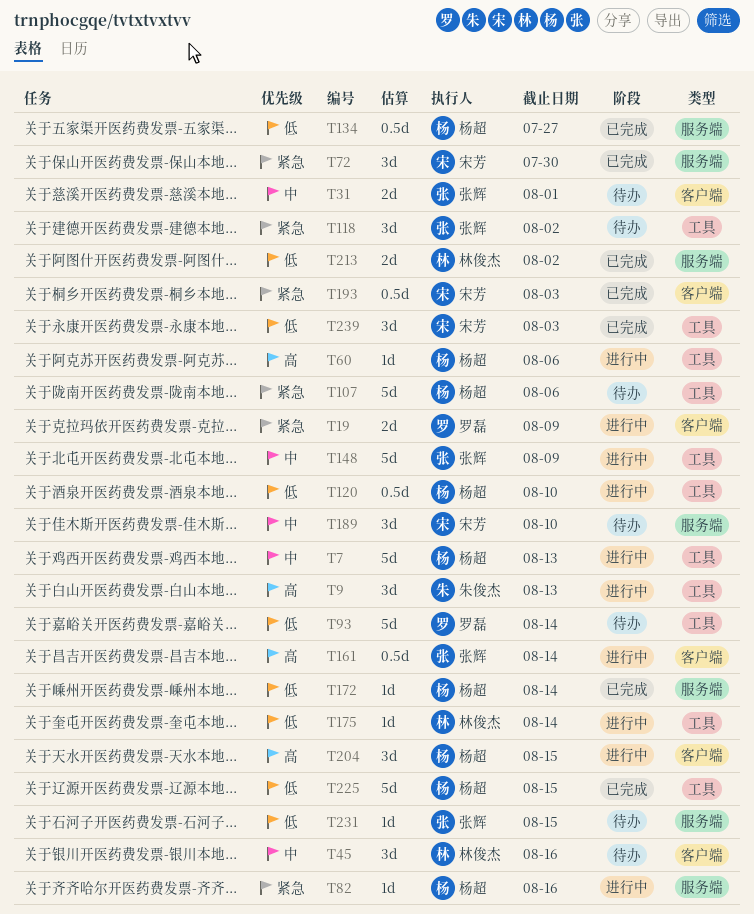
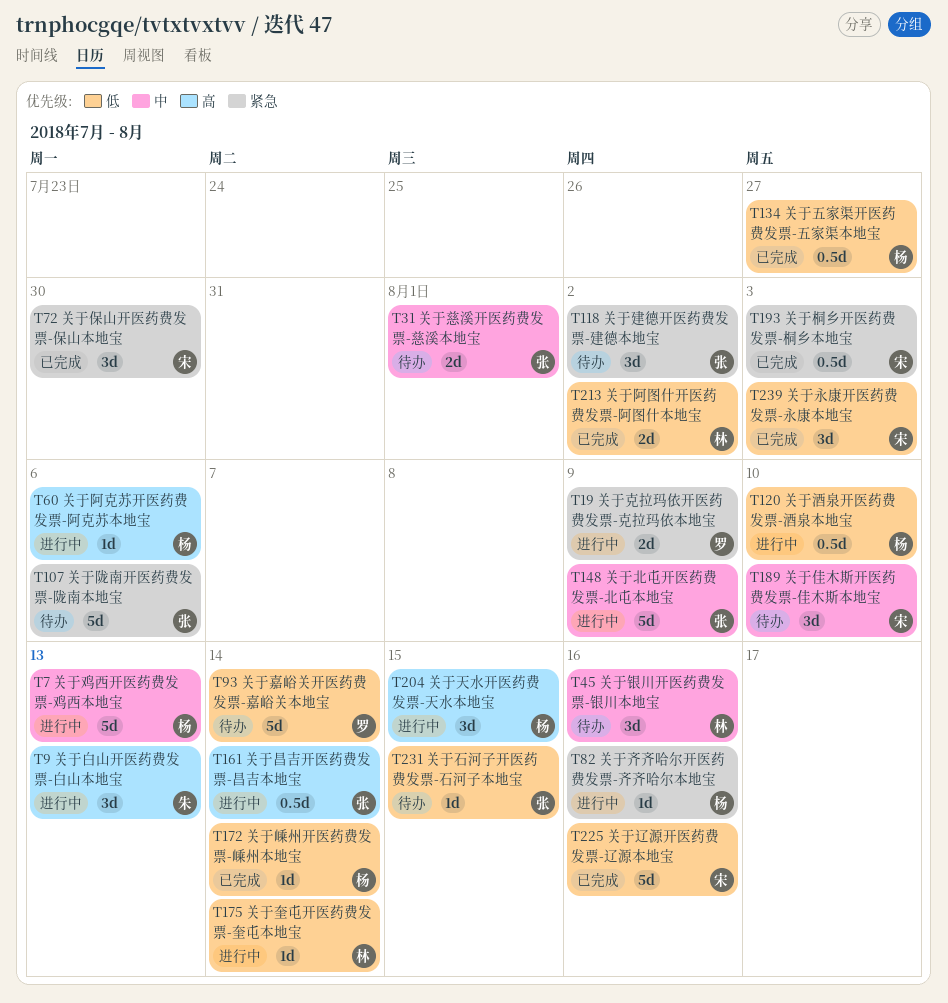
T107, owner: 杨超 -> 张辉
T225, owner: 杨超 -> 宋芳
T225, due: Aug 15 -> Aug 16

